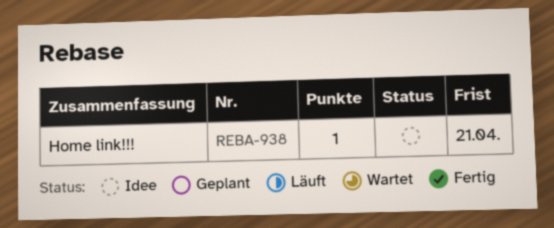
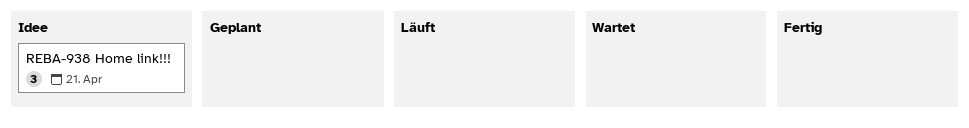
REBA-938, estimate: 1 -> 3

